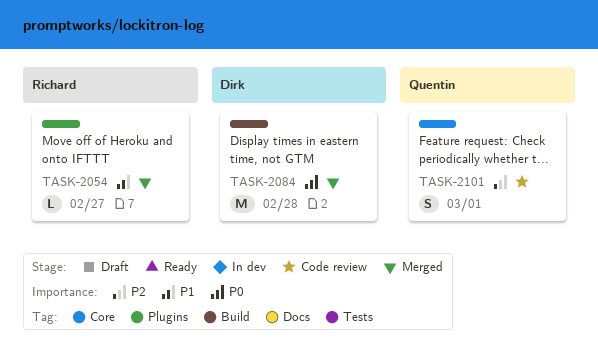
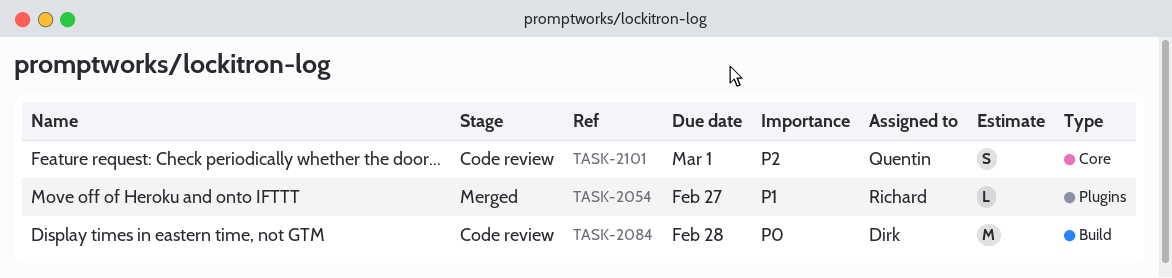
TASK-2084, status: Merged -> Code review

